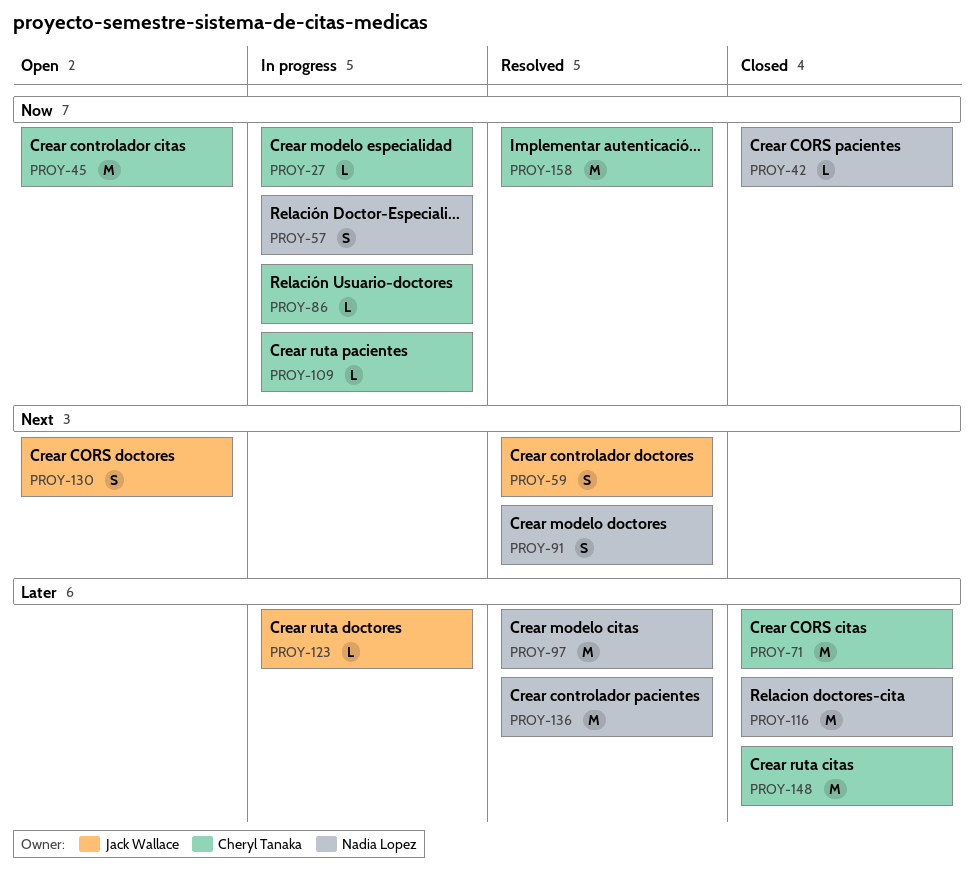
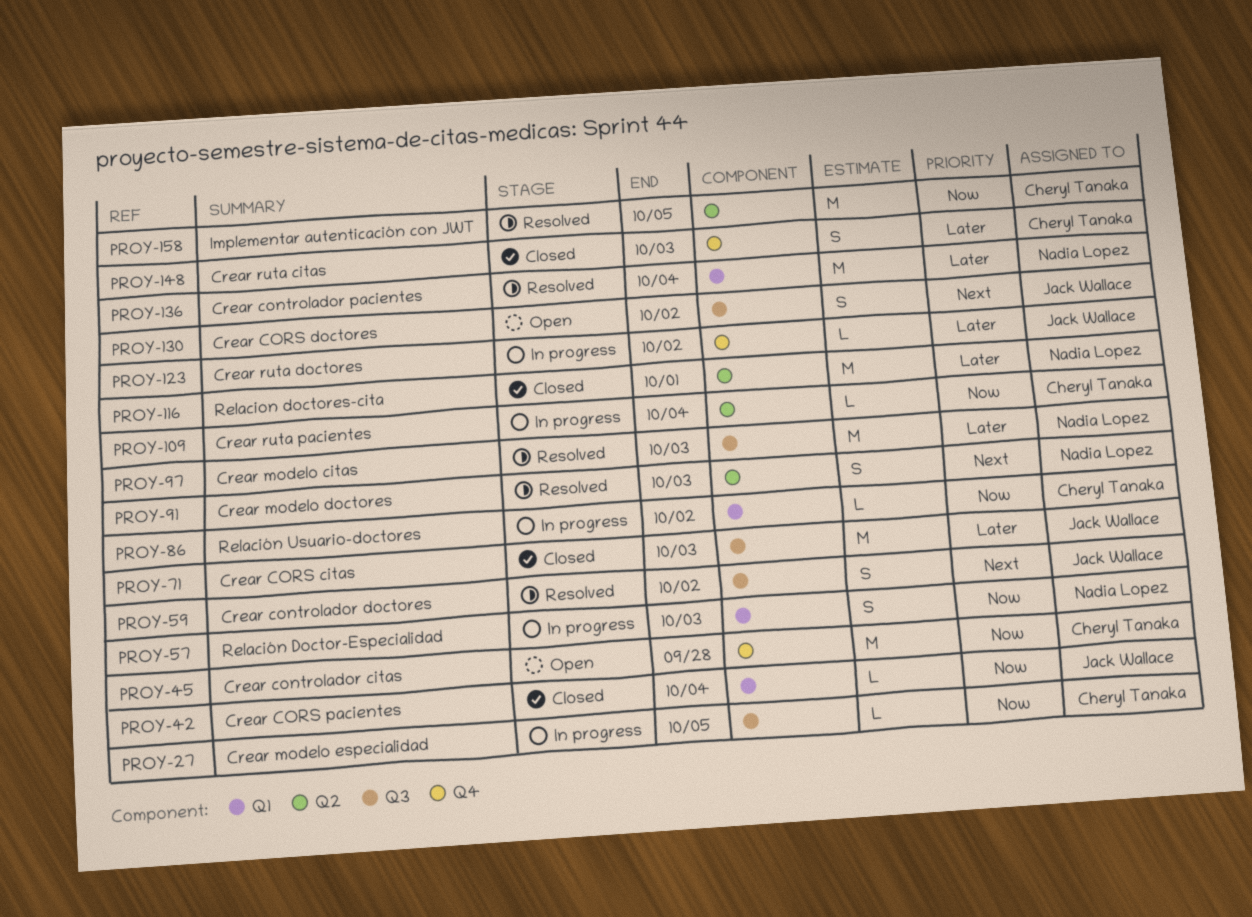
PROY-42, owner: Nadia Lopez -> Jack Wallace
PROY-71, owner: Cheryl Tanaka -> Jack Wallace
PROY-148, estimate: M -> S

